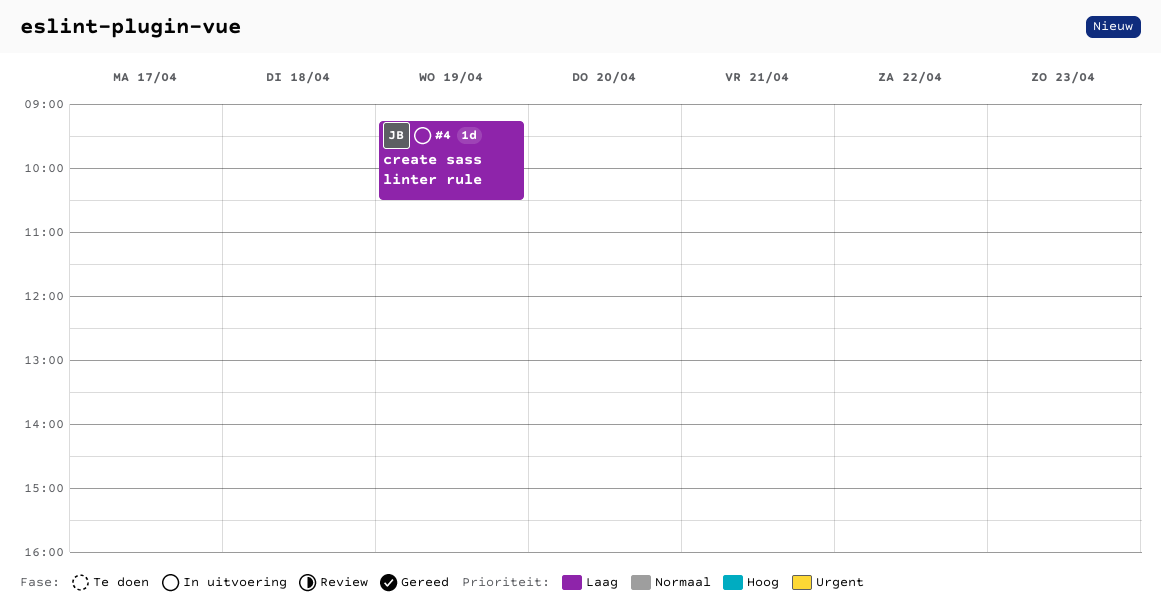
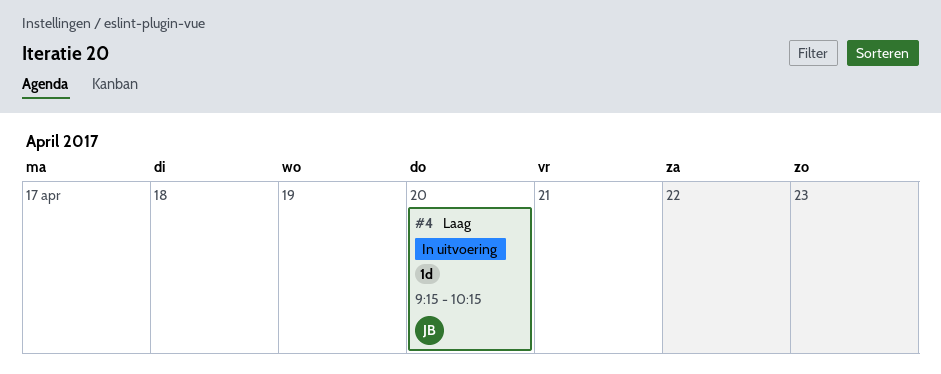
#4, day: Apr 19 -> Apr 20
#4, ends: 10:30 -> 10:15

